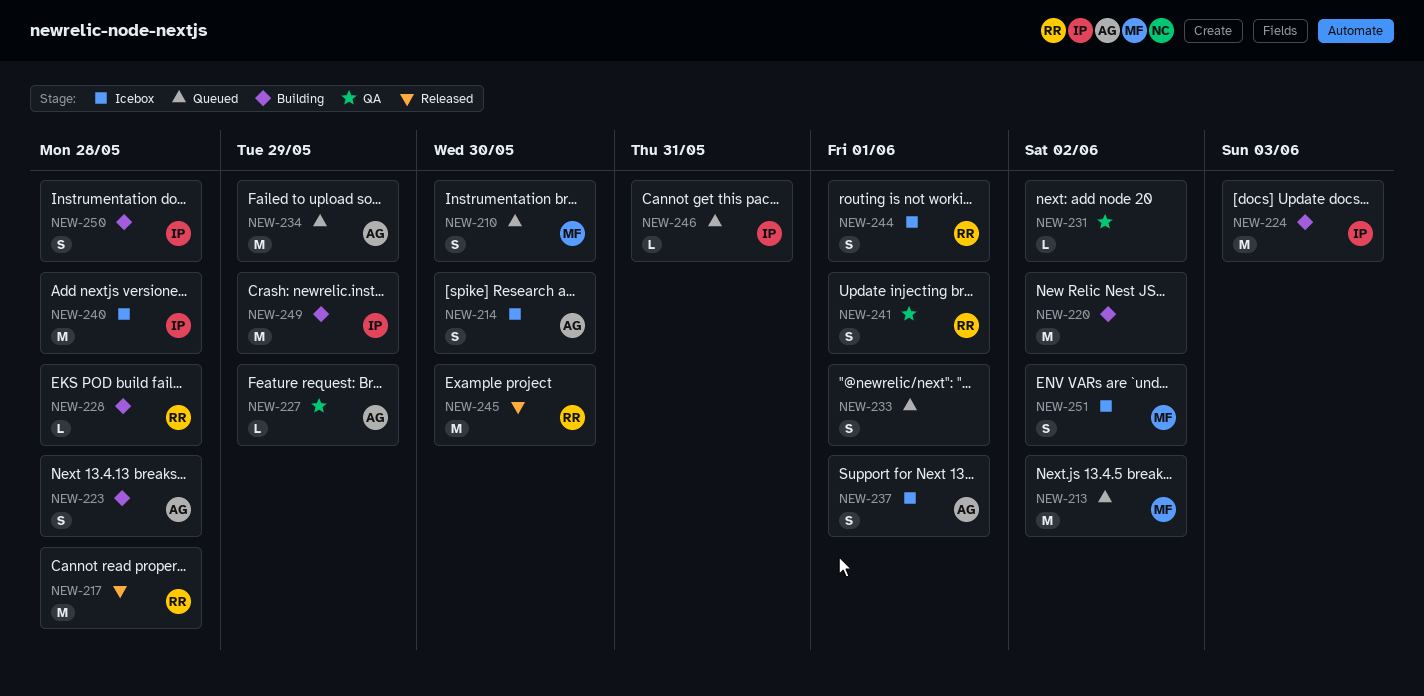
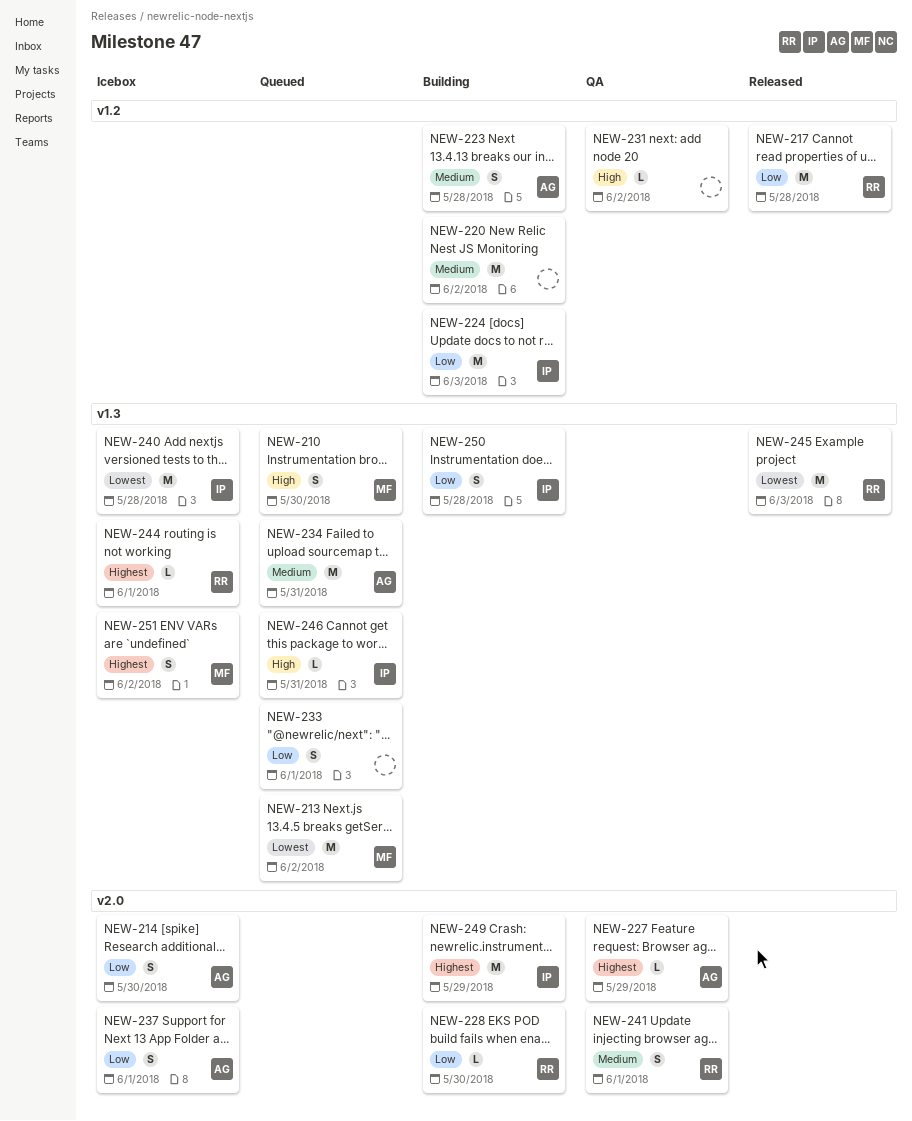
NEW-228, due: May 28 -> May 30
NEW-234, due: May 29 -> May 31
NEW-244, estimate: S -> L
NEW-245, due: May 30 -> Jun 3

